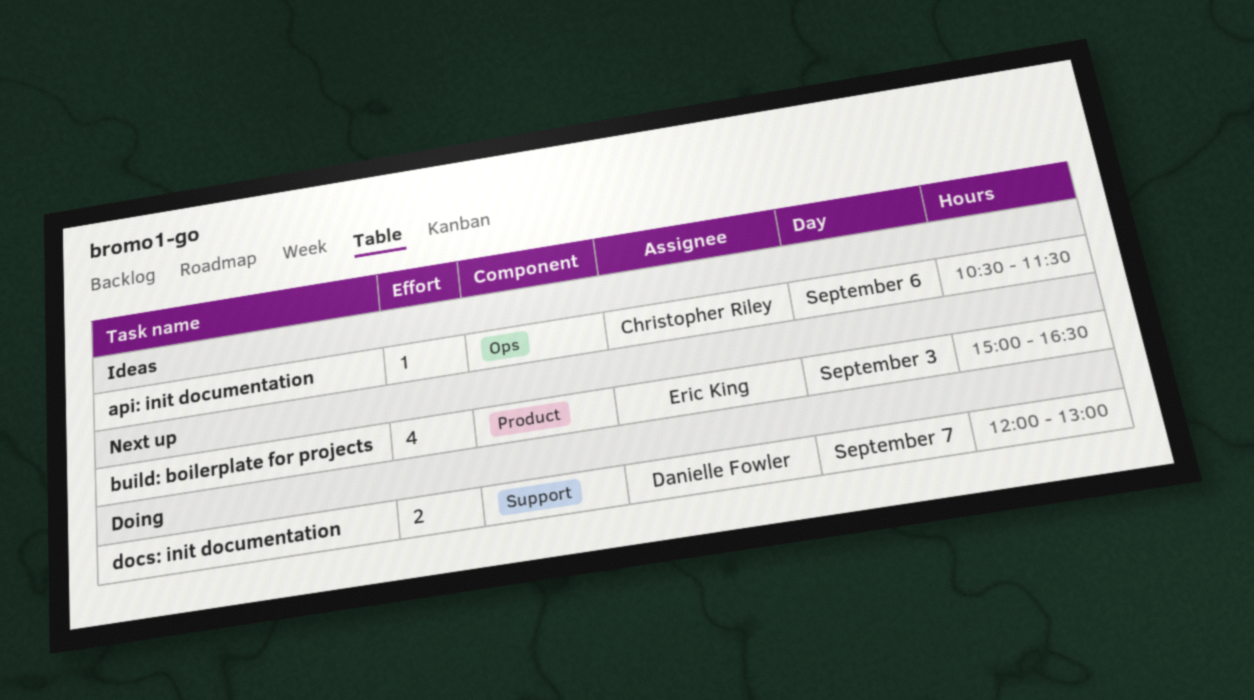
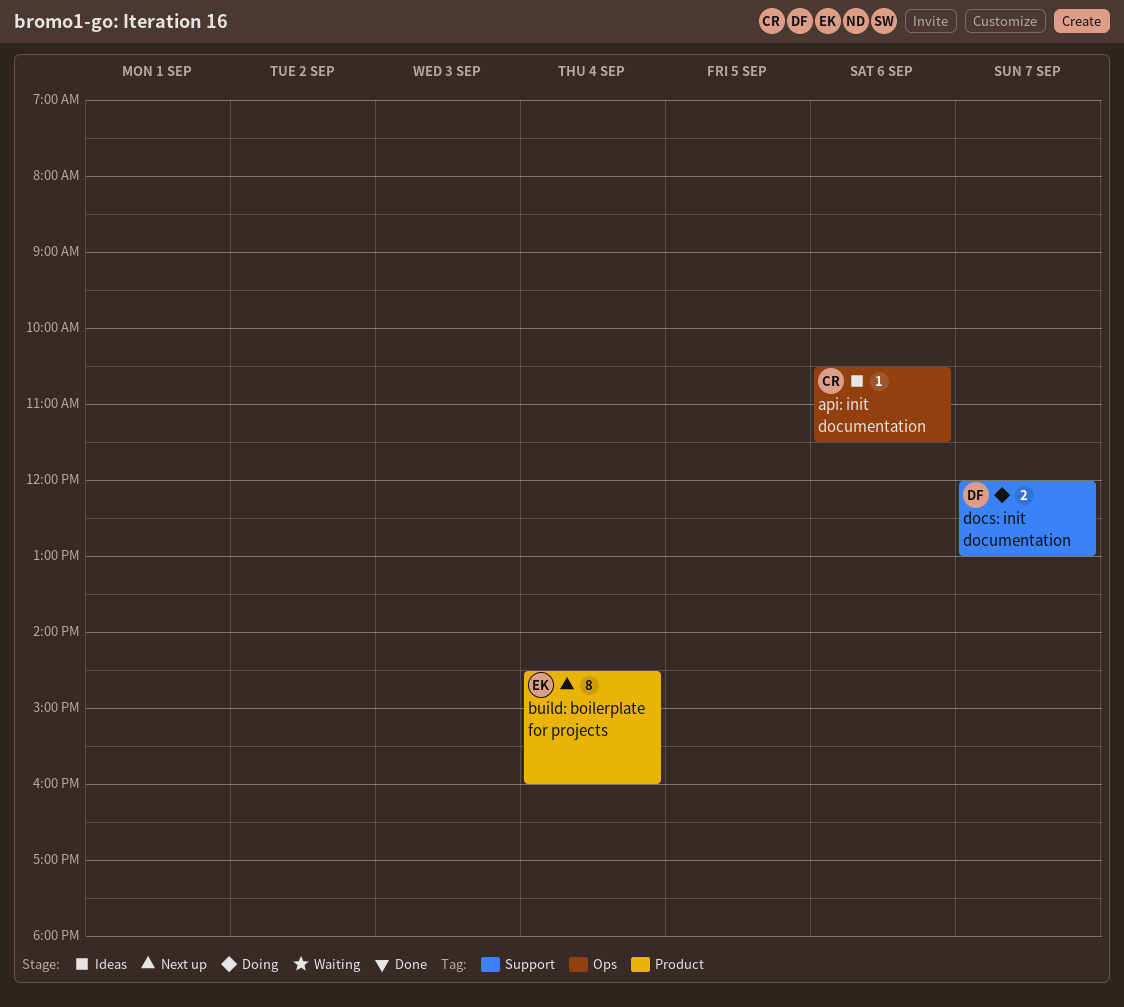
build: boilerplate for projects, estimate: 4 -> 8
build: boilerplate for projects, day: Sep 3 -> Sep 4
build: boilerplate for projects, begins: 15:00 -> 14:30
build: boilerplate for projects, ends: 16:30 -> 16:00

